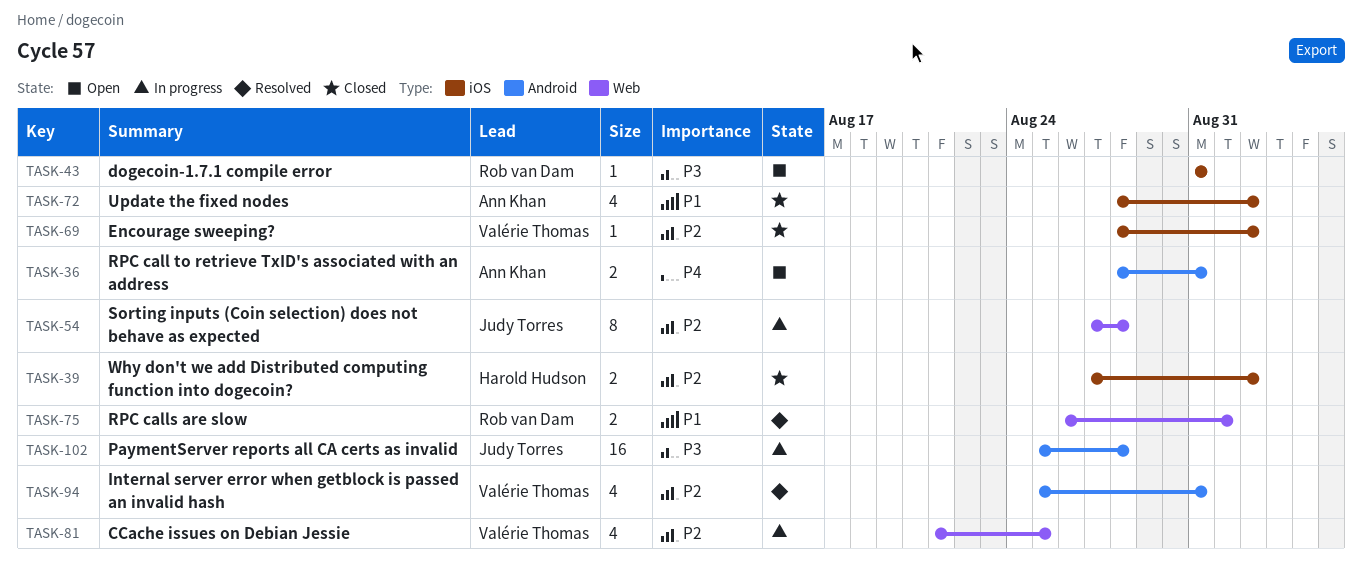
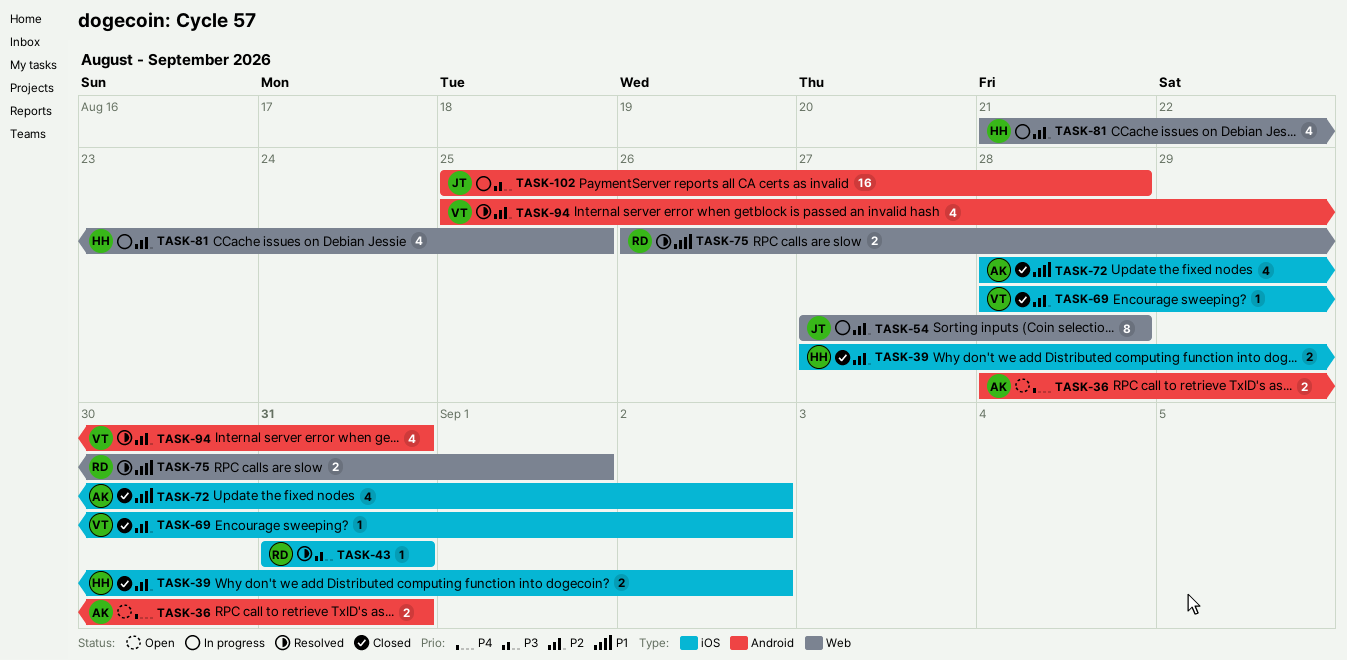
TASK-43, status: Open -> Resolved
TASK-81, owner: Valérie Thomas -> Harold Hudson

